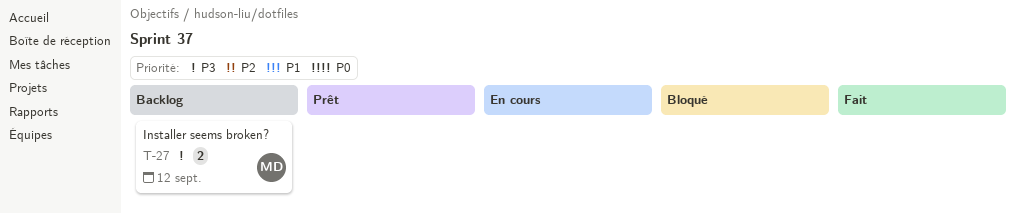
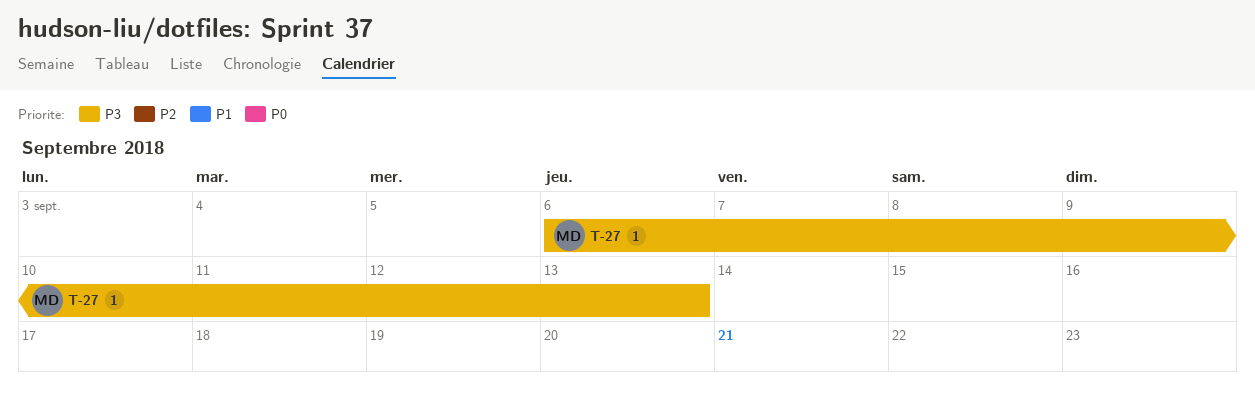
T-27, estimate: 2 -> 1
T-27, due: Sep 12 -> Sep 13

